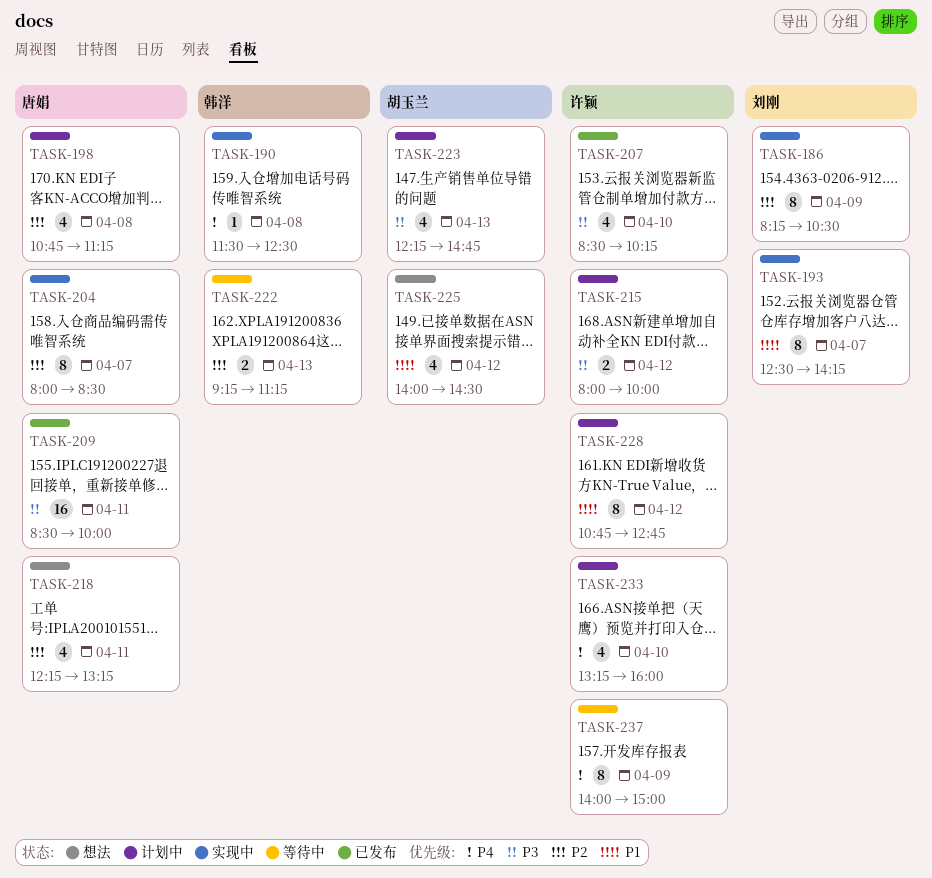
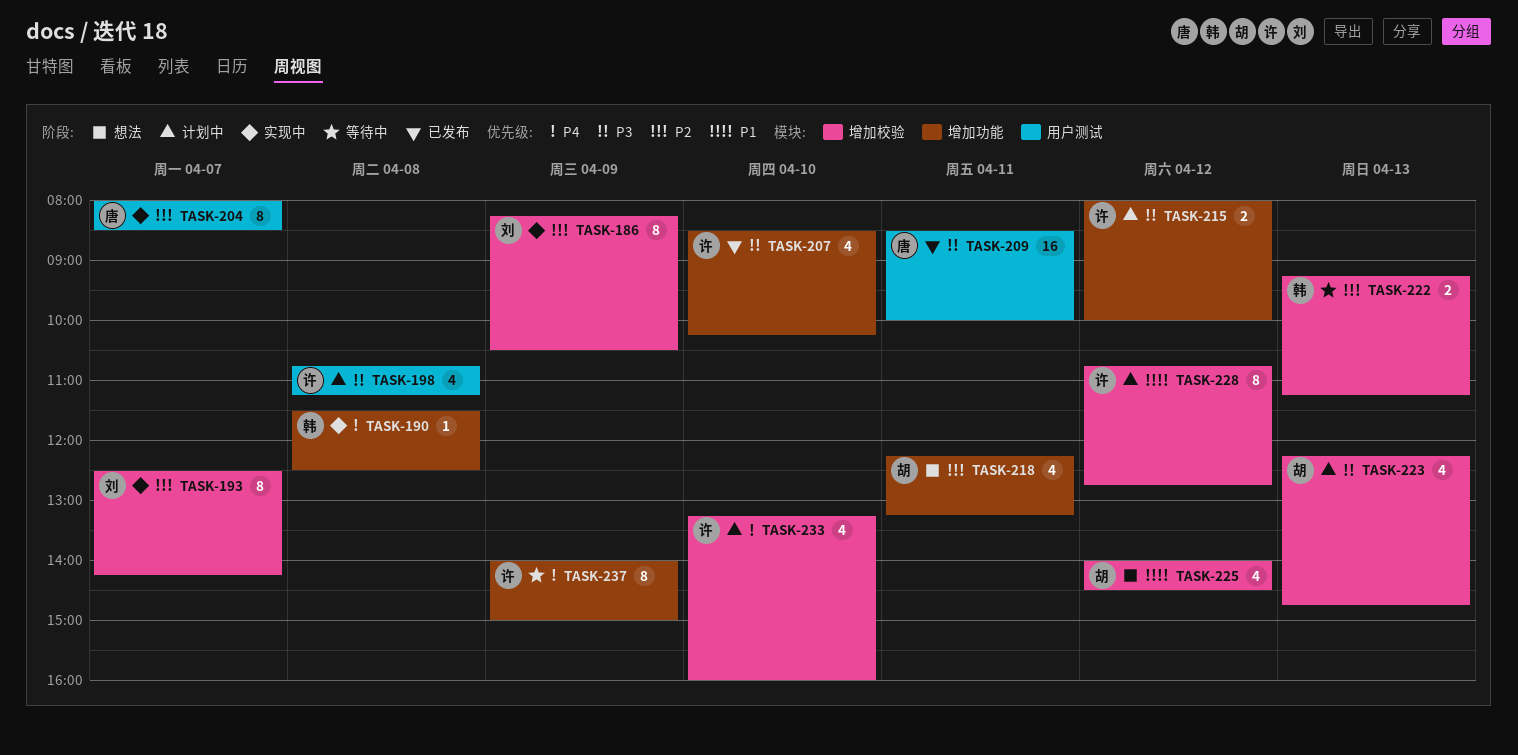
TASK-193, priority: P1 -> P2
TASK-198, owner: 唐娟 -> 许颖
TASK-198, priority: P2 -> P3
TASK-218, owner: 唐娟 -> 胡玉兰

